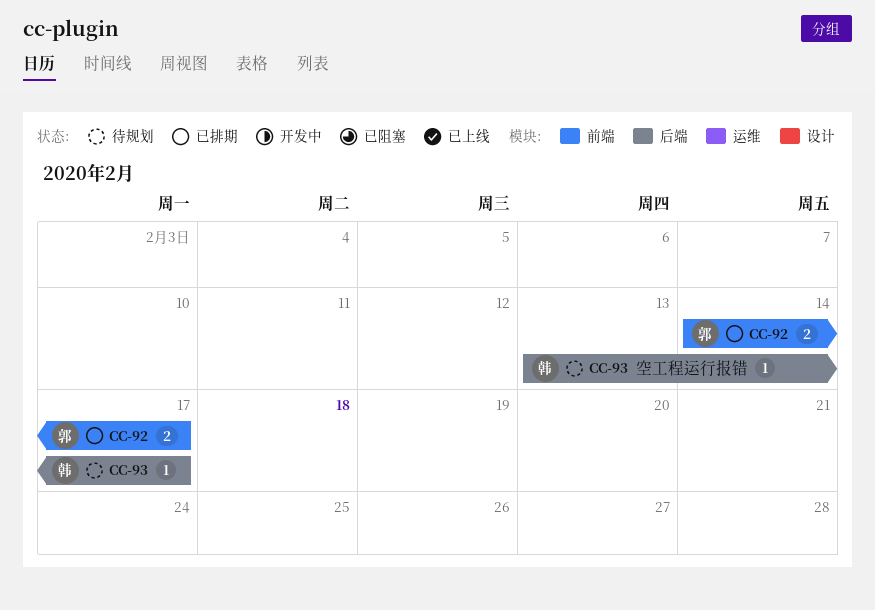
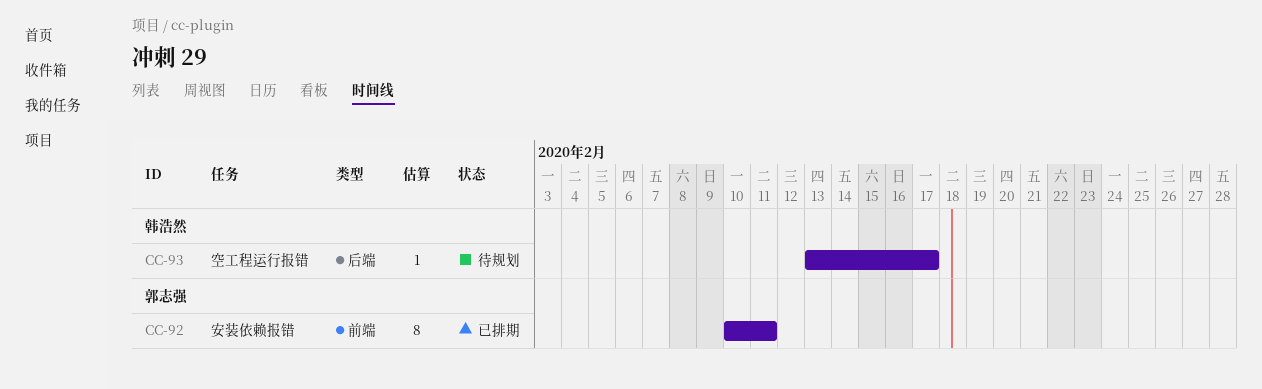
CC-92, estimate: 2 -> 8
CC-92, start: Feb 14 -> Feb 10
CC-92, due: Feb 17 -> Feb 11

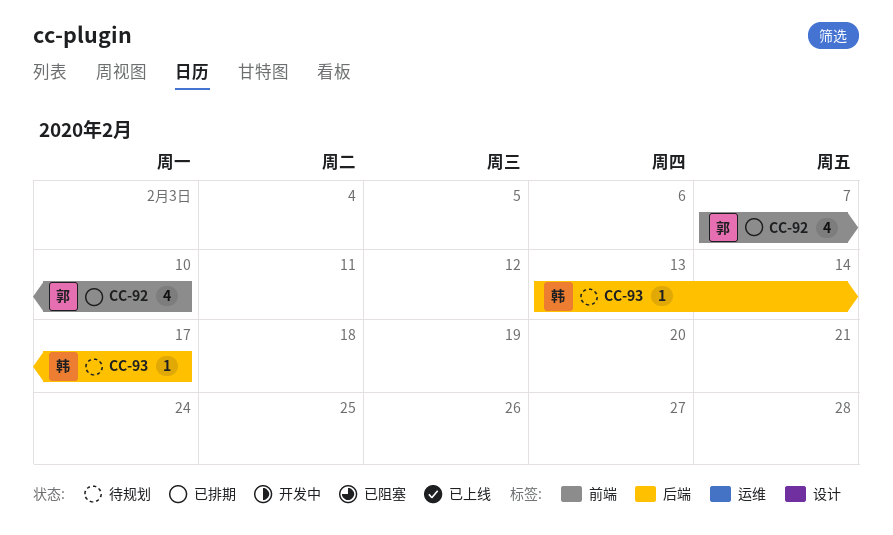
CC-92, estimate: 8 -> 4
CC-92, start: Feb 10 -> Feb 7
CC-92, due: Feb 11 -> Feb 10

